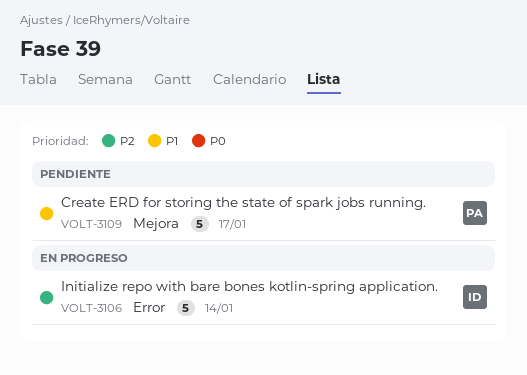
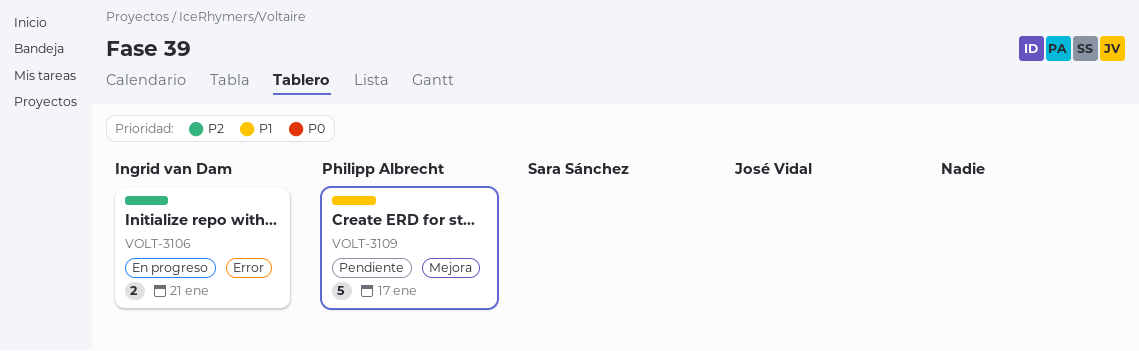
VOLT-3106, estimate: 5 -> 2
VOLT-3106, due: Jan 14 -> Jan 21

